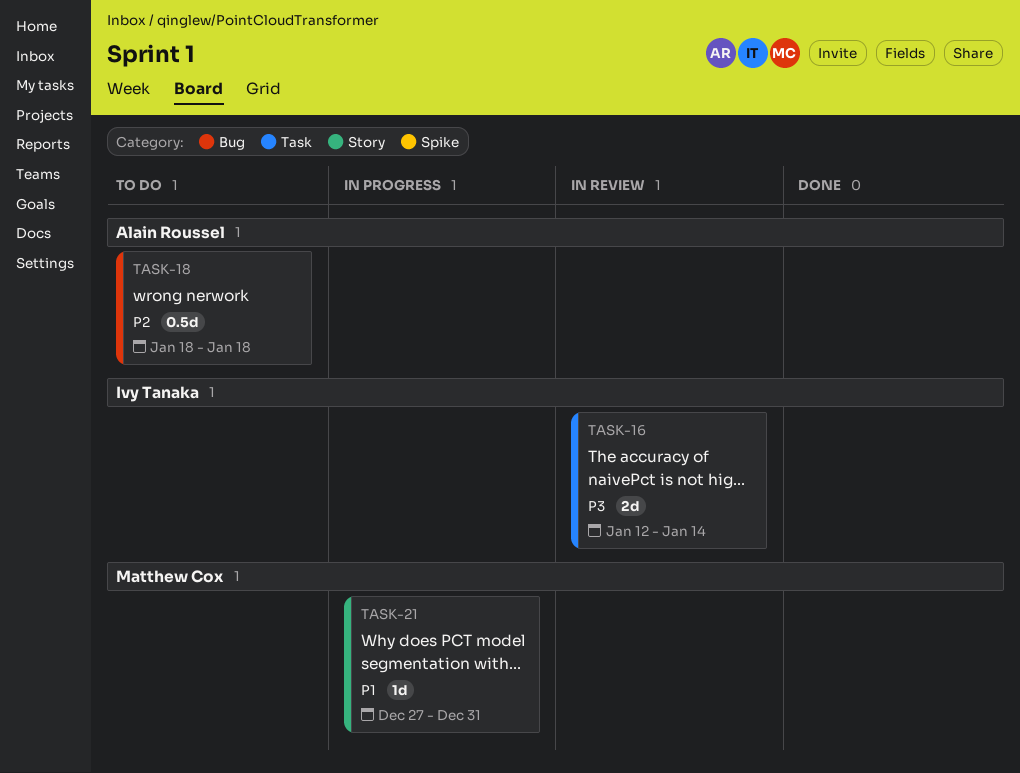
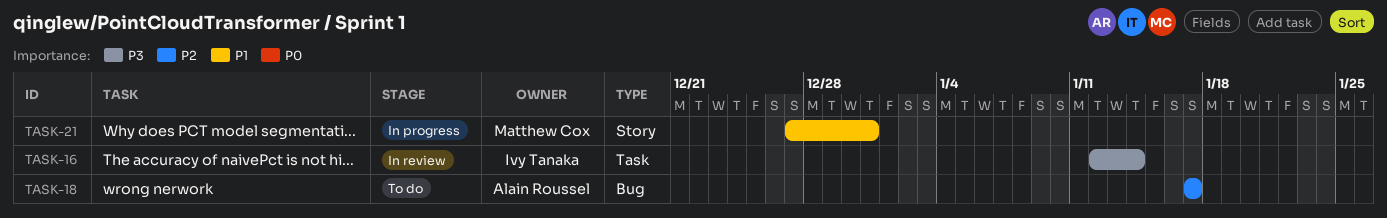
TASK-18, start: Jan 18 -> Jan 17
TASK-18, due: Jan 18 -> Jan 17

